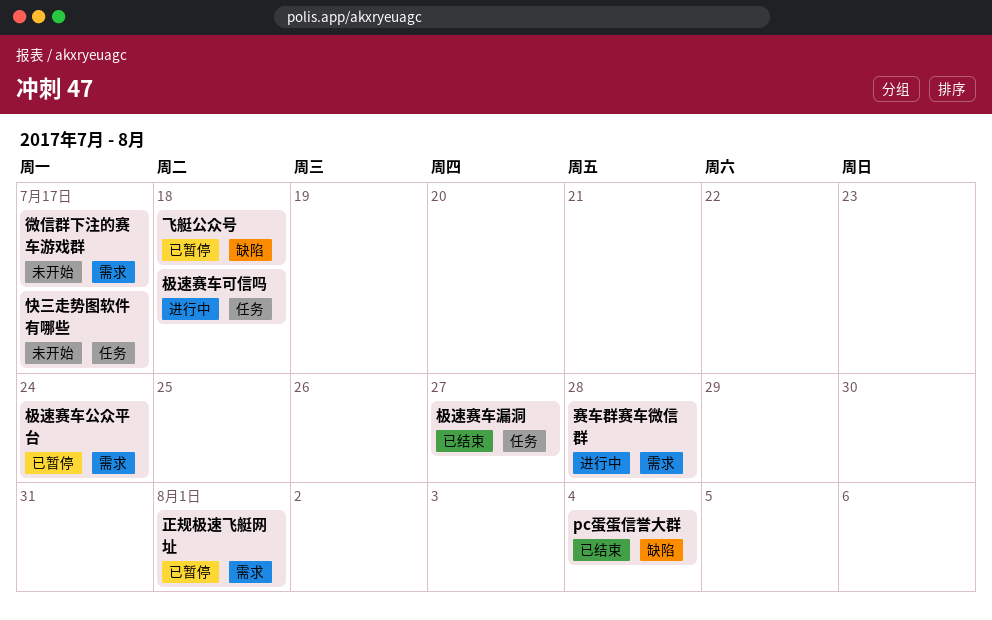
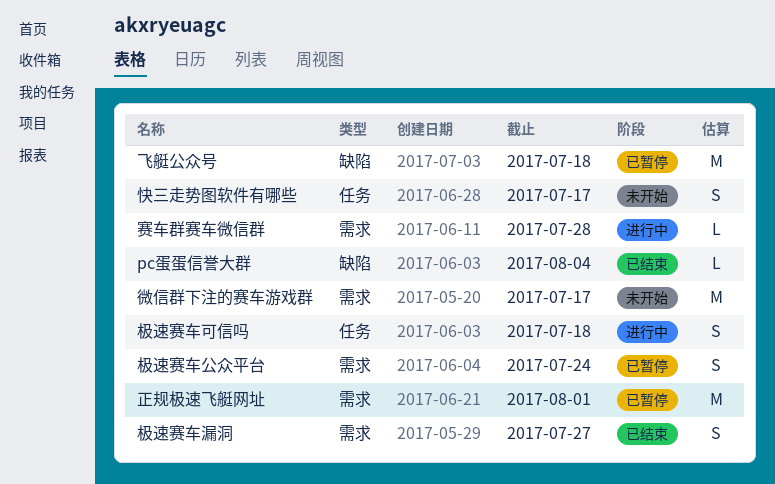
极速赛车漏洞, label: 任务 -> 需求

